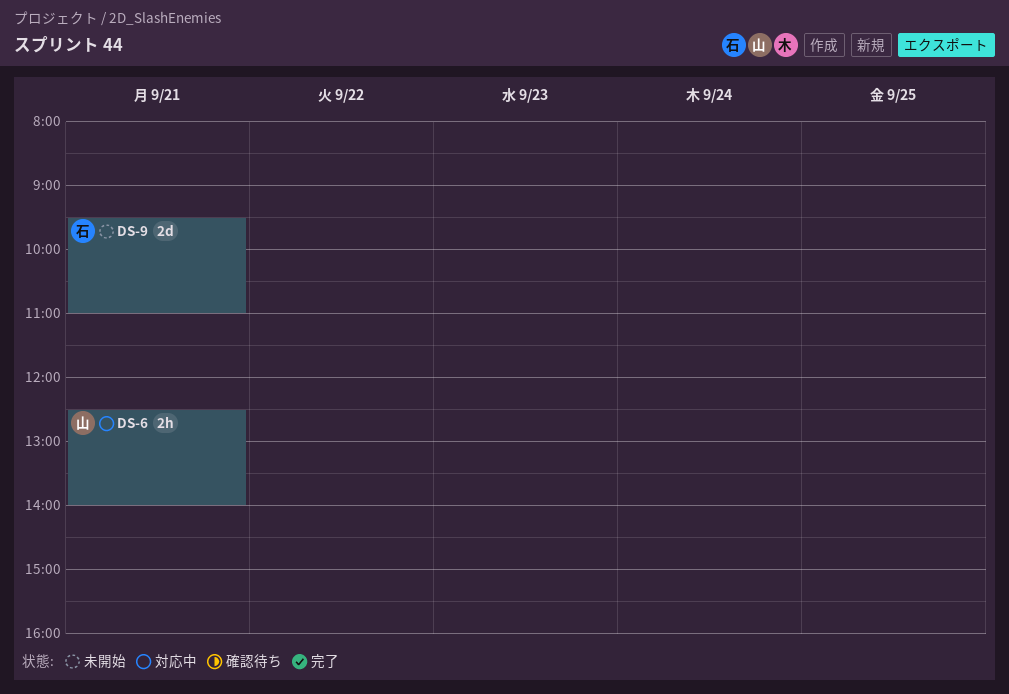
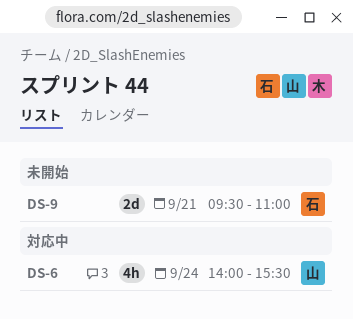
DS-6, estimate: 2h -> 4h
DS-6, day: Sep 21 -> Sep 24
DS-6, begins: 12:30 -> 14:00
DS-6, ends: 14:00 -> 15:30

